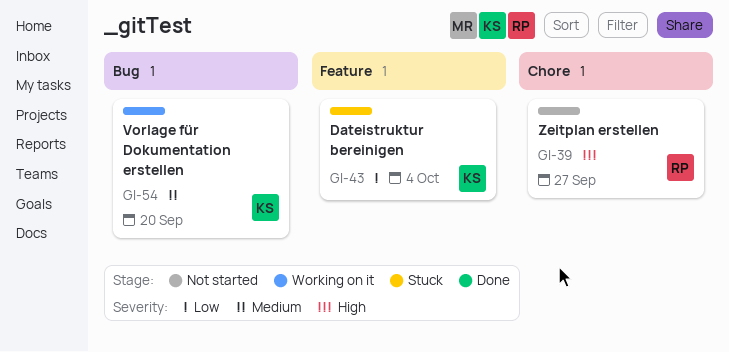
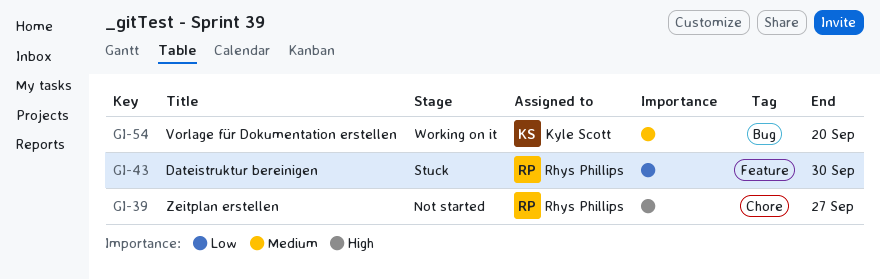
GI-43, owner: Kyle Scott -> Rhys Phillips
GI-43, due: Oct 4 -> Sep 30

